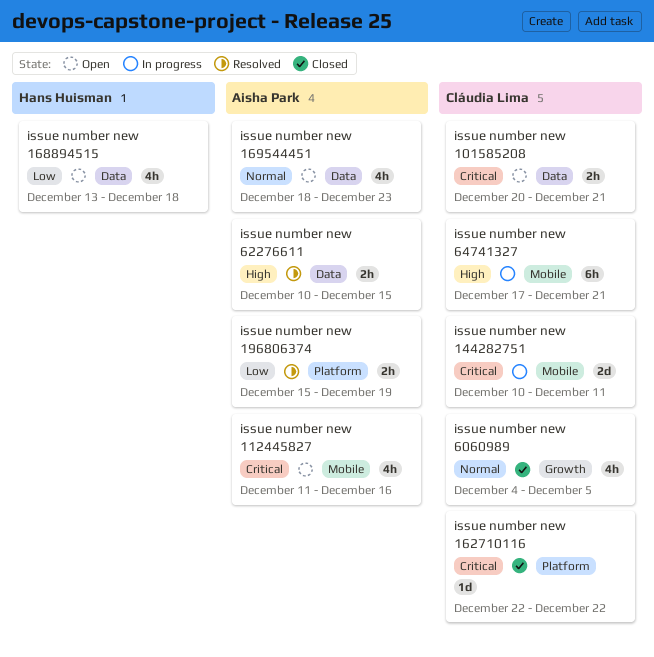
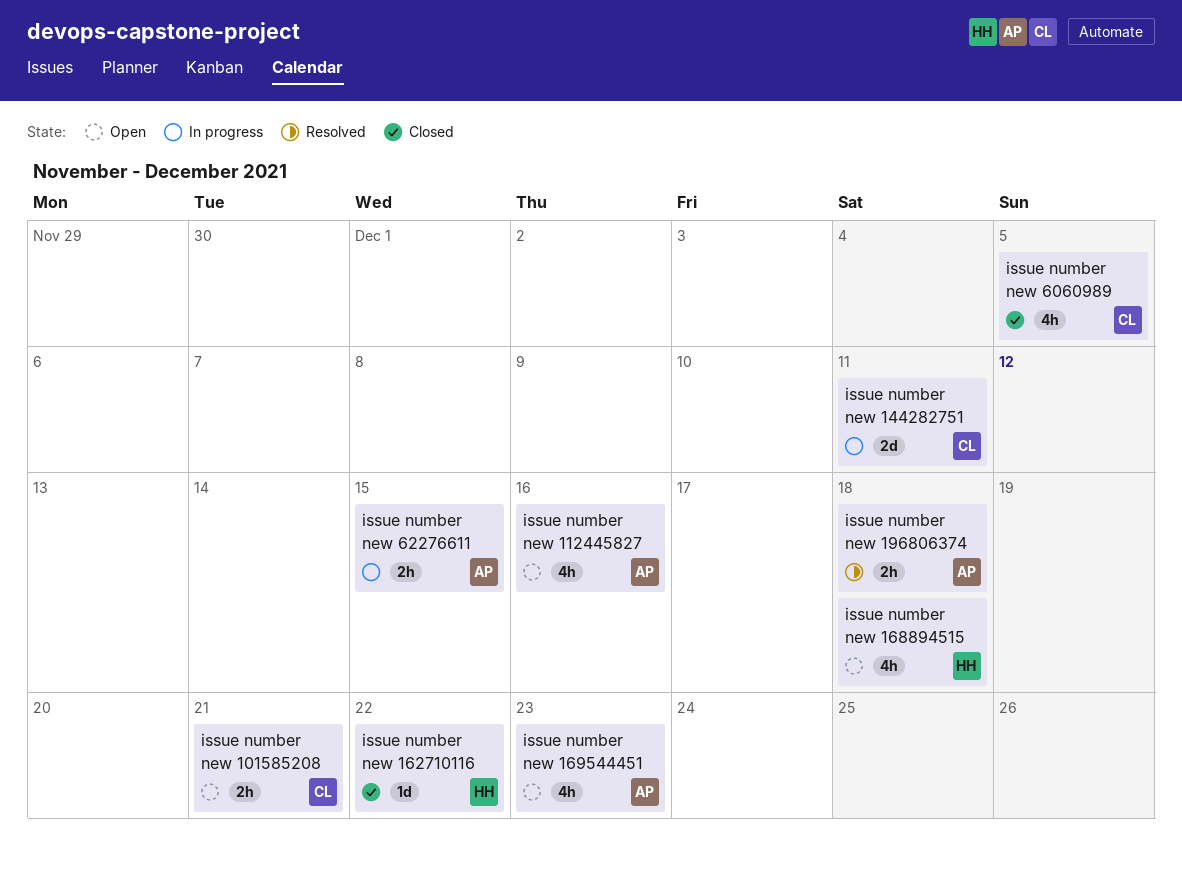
issue number new 162710116, owner: Cláudia Lima -> Hans Huisman
issue number new 196806374, due: Dec 19 -> Dec 18
issue number new 62276611, status: Resolved -> In progress
issue number new 64741327: present -> none

